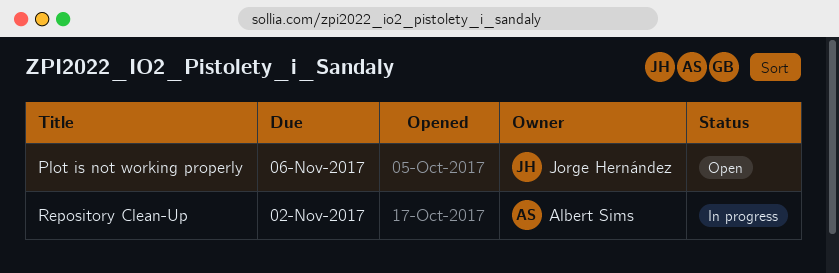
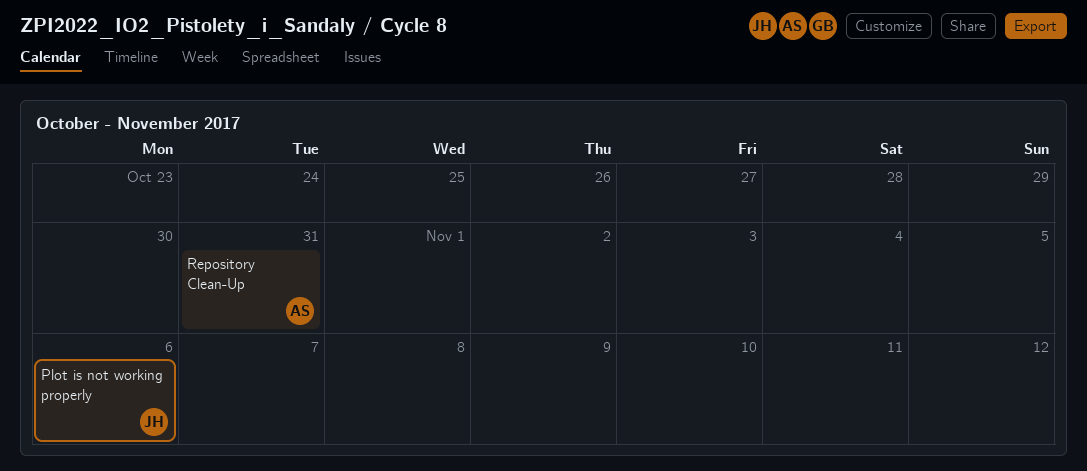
Repository Clean-Up, due: Nov 2 -> Oct 31

